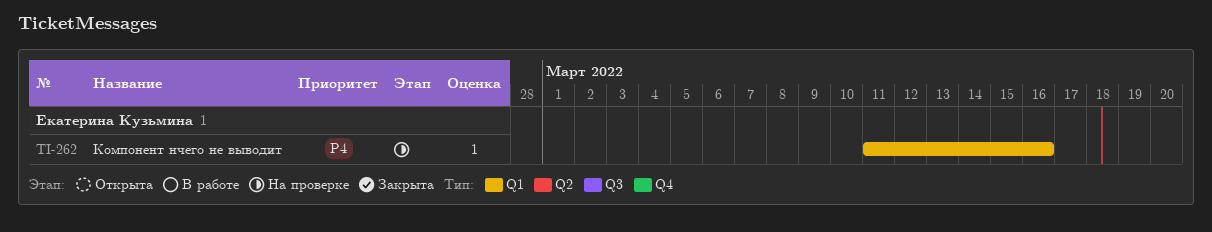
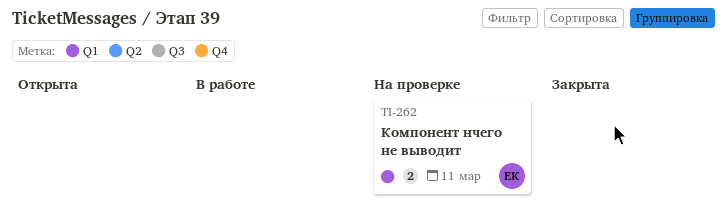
TI-262, estimate: 1 -> 2
TI-262, due: Mar 16 -> Mar 11

